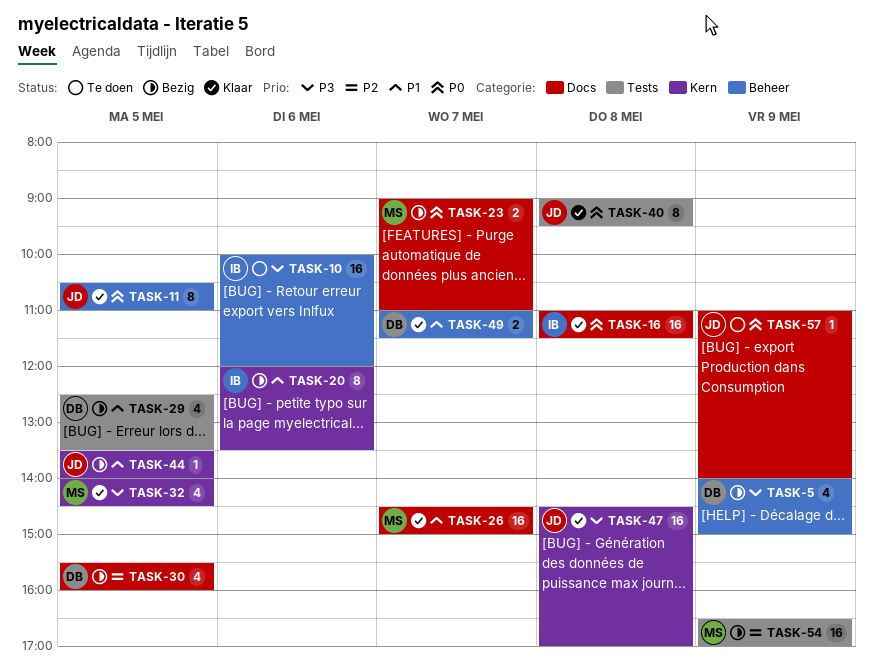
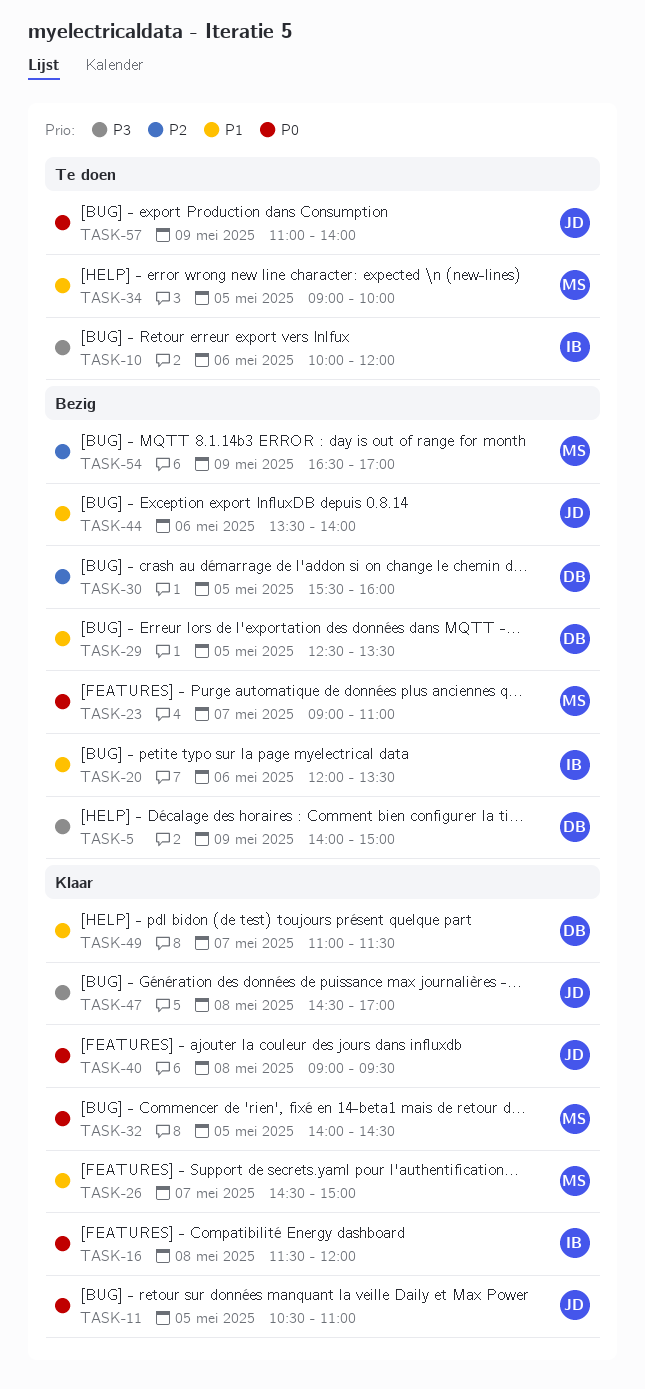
TASK-16, begins: 11:00 -> 11:30
TASK-16, ends: 11:30 -> 12:00
TASK-32, priority: P3 -> P0
TASK-34: none -> present
TASK-44, day: May 5 -> May 6

